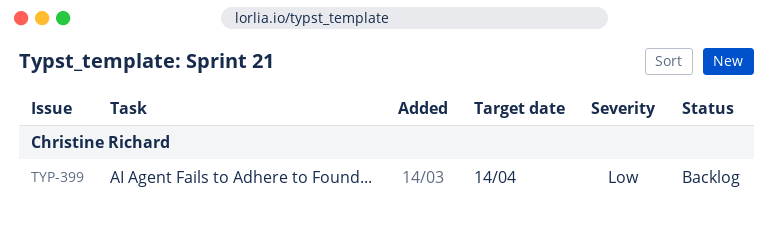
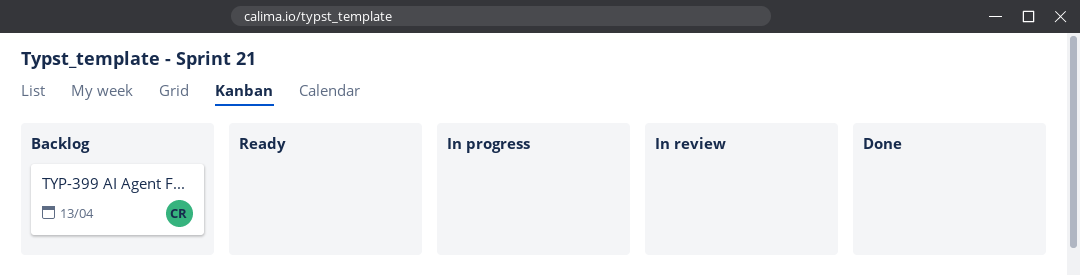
TYP-399, due: Apr 14 -> Apr 13

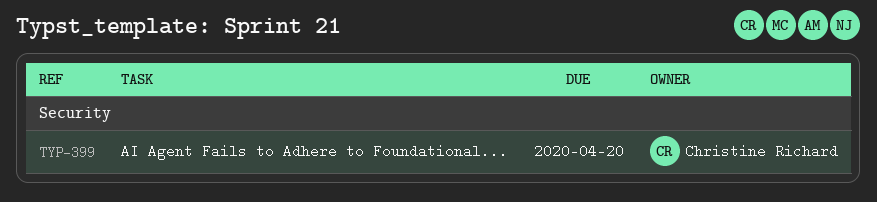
TYP-399, due: Apr 13 -> Apr 20

